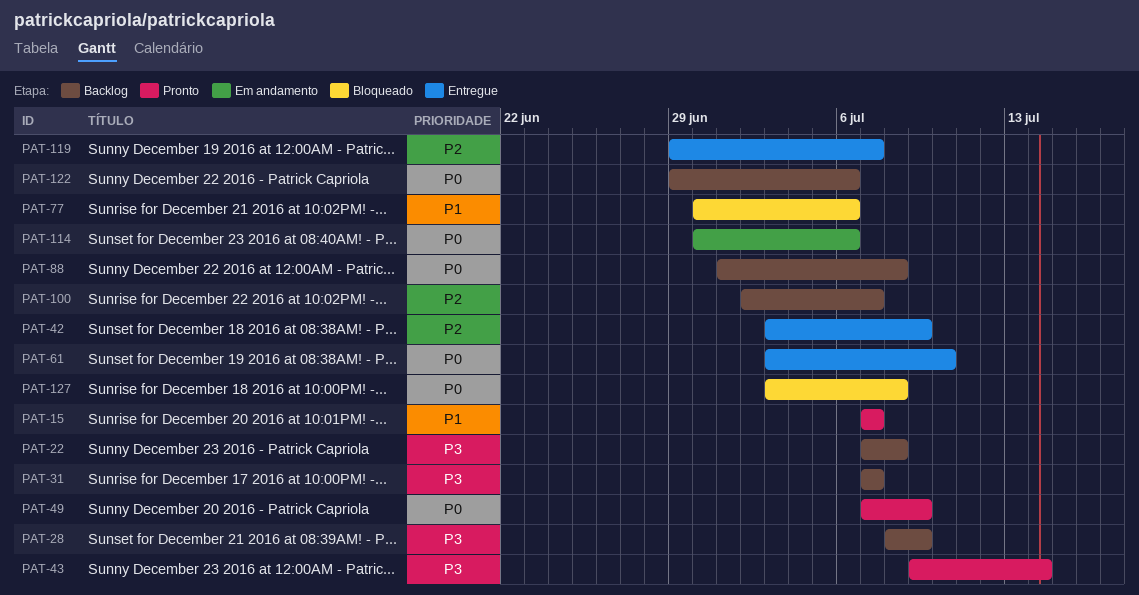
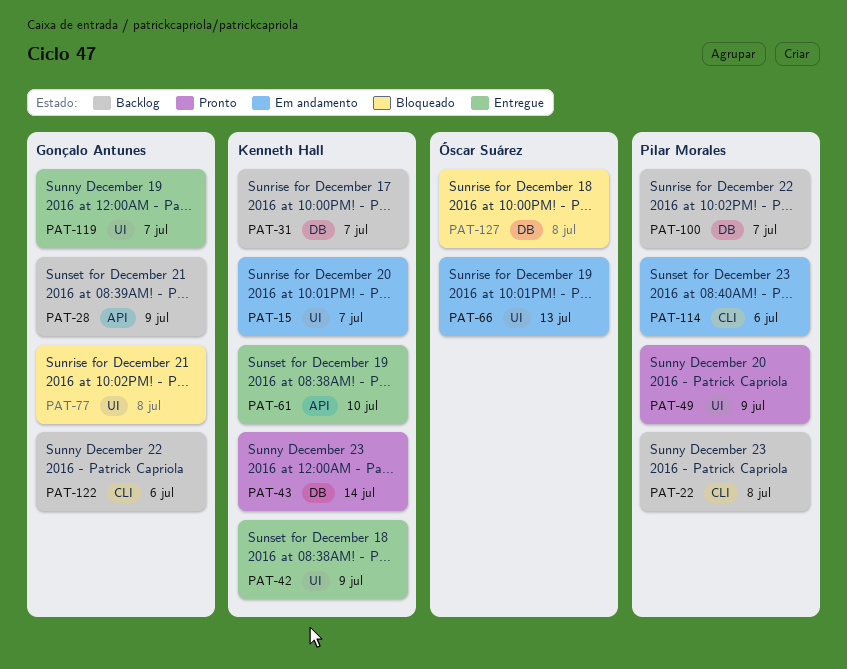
PAT-15, status: Pronto -> Em andamento
PAT-66: none -> present
PAT-77, due: Jul 6 -> Jul 8
PAT-88: present -> none

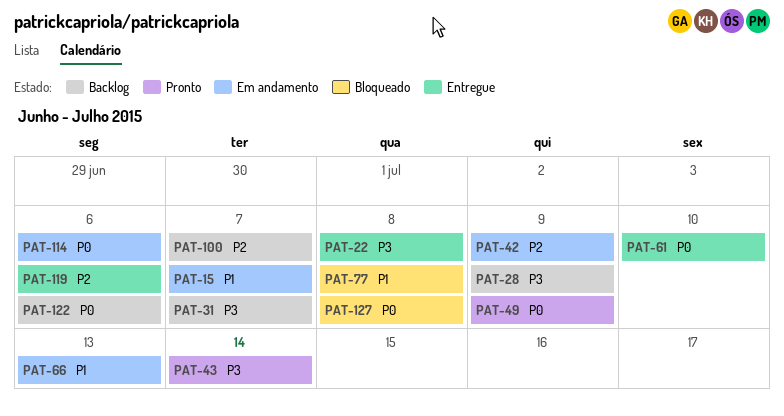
PAT-22, status: Backlog -> Entregue
PAT-42, status: Entregue -> Em andamento
PAT-119, due: Jul 7 -> Jul 6

